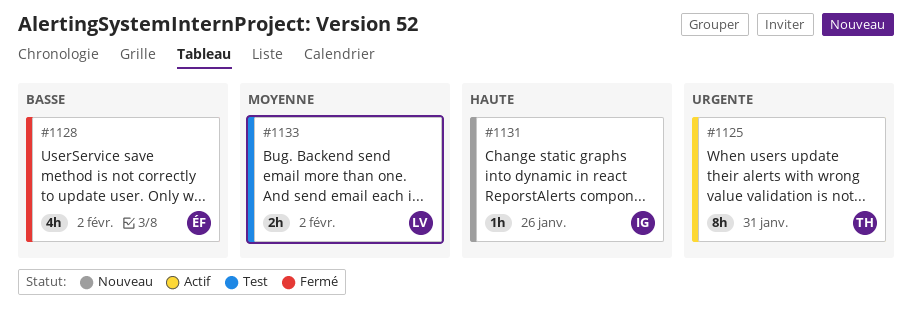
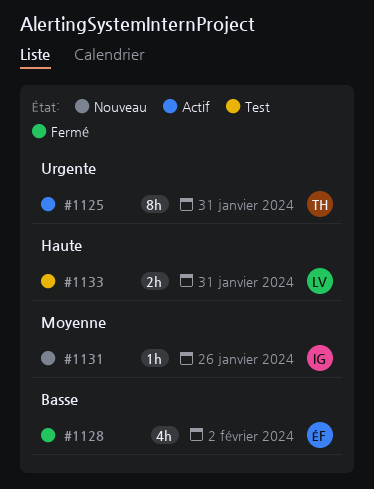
#1131, priority: Haute -> Moyenne
#1133, priority: Moyenne -> Haute
#1133, due: Feb 2 -> Jan 31

